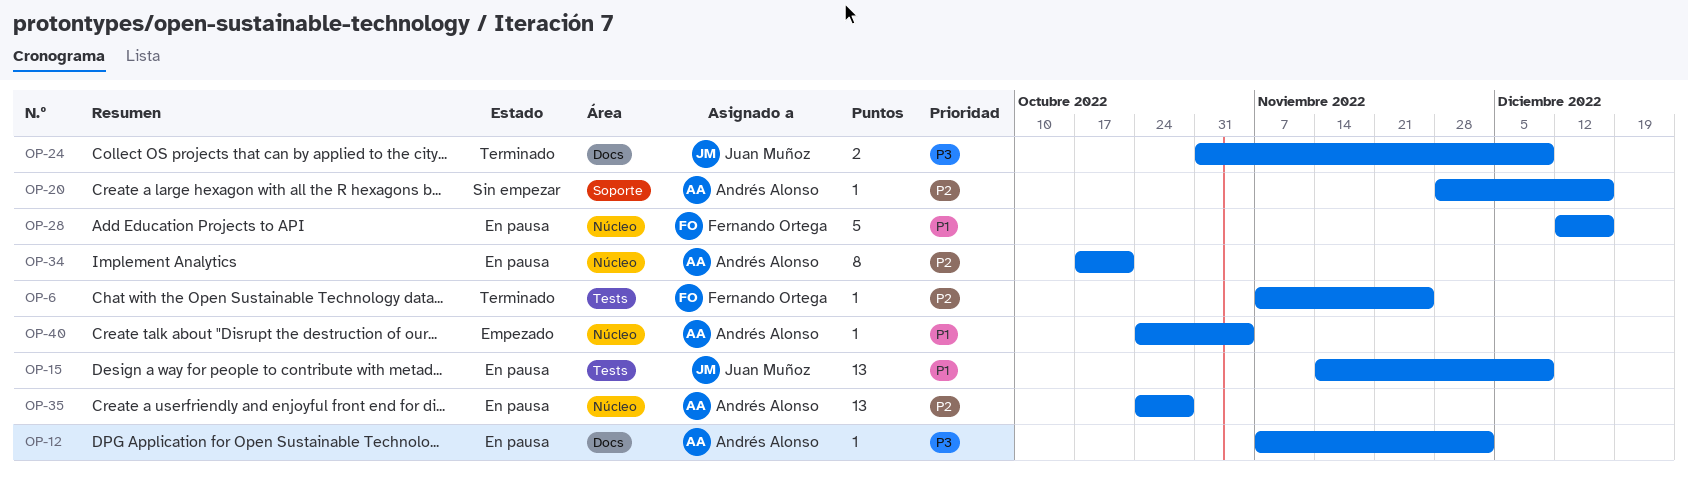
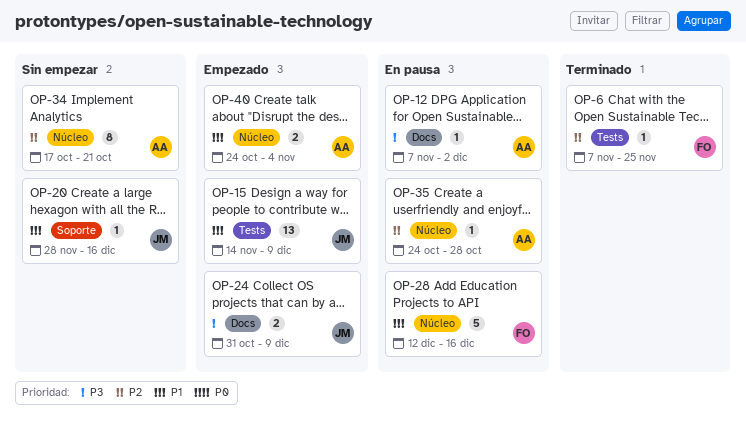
OP-15, status: En pausa -> Empezado
OP-20, owner: Andrés Alonso -> Juan Muñoz
OP-20, priority: P2 -> P1
OP-24, status: Terminado -> Empezado
OP-34, status: En pausa -> Sin empezar
OP-35, estimate: 13 -> 1
OP-40, estimate: 1 -> 2

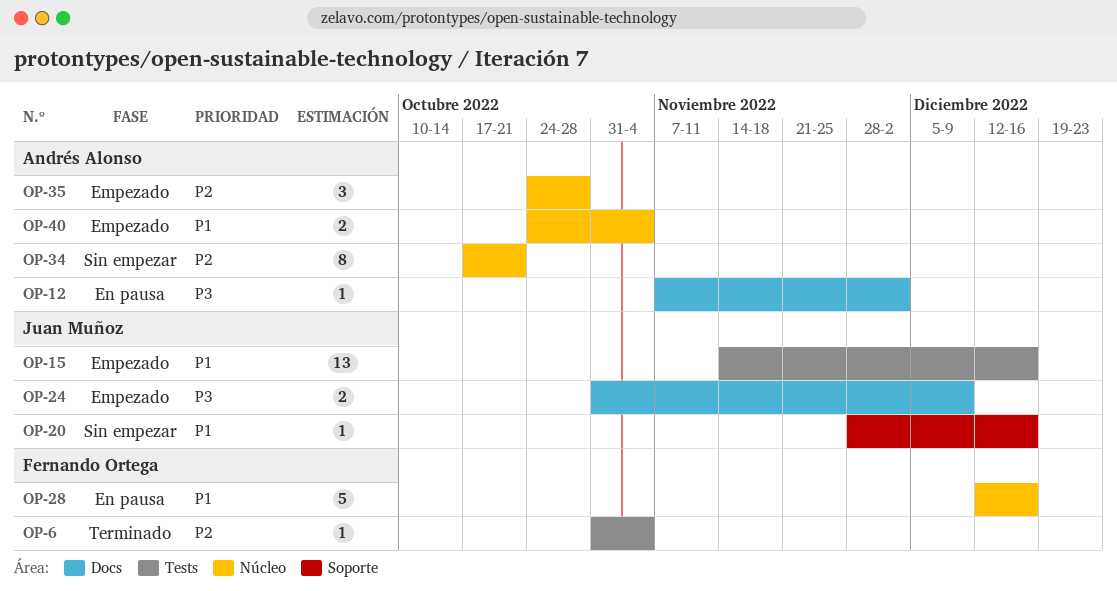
OP-6, start: Nov 7 -> Oct 31
OP-6, due: Nov 25 -> Nov 4
OP-15, due: Dec 9 -> Dec 16
OP-35, status: En pausa -> Empezado
OP-35, estimate: 1 -> 3

